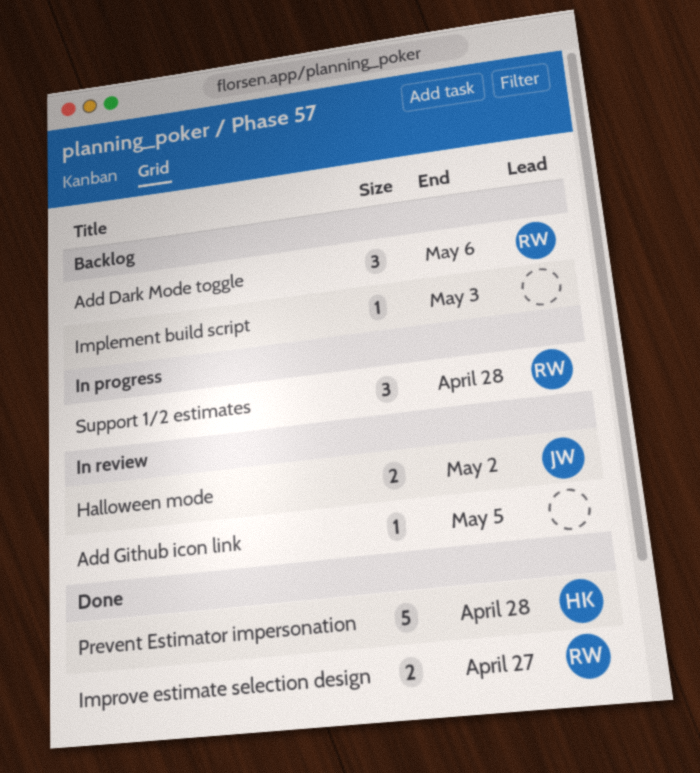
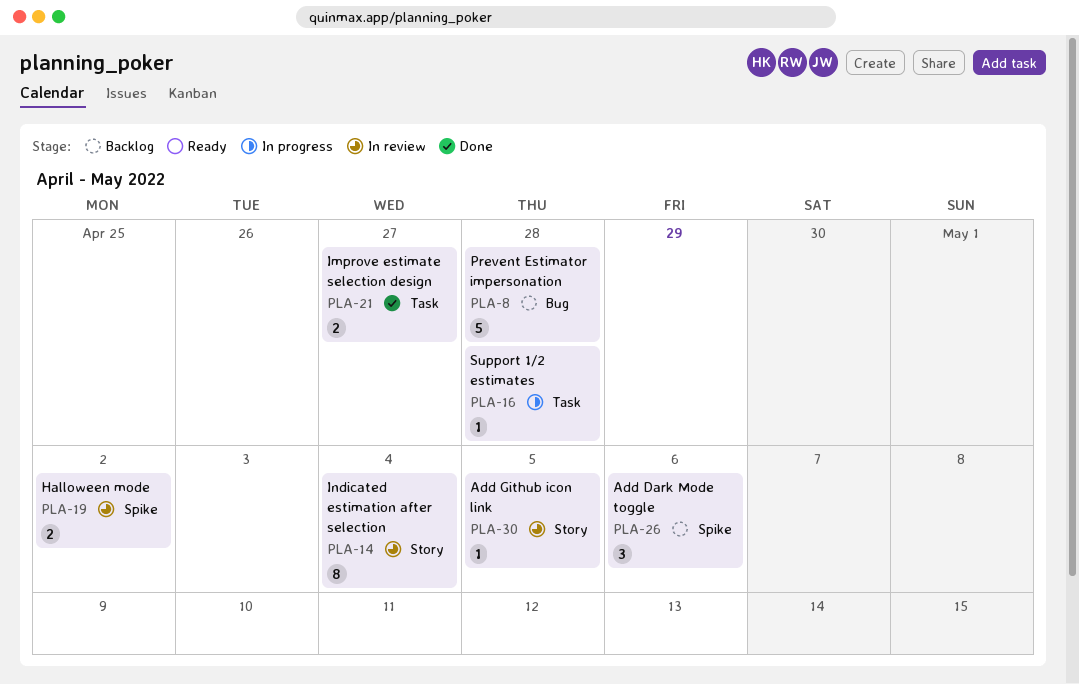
Implement build script: present -> none
Indicated estimation after selection: none -> present
Prevent Estimator impersonation, status: Done -> Backlog
Support 1/2 estimates, estimate: 3 -> 1

